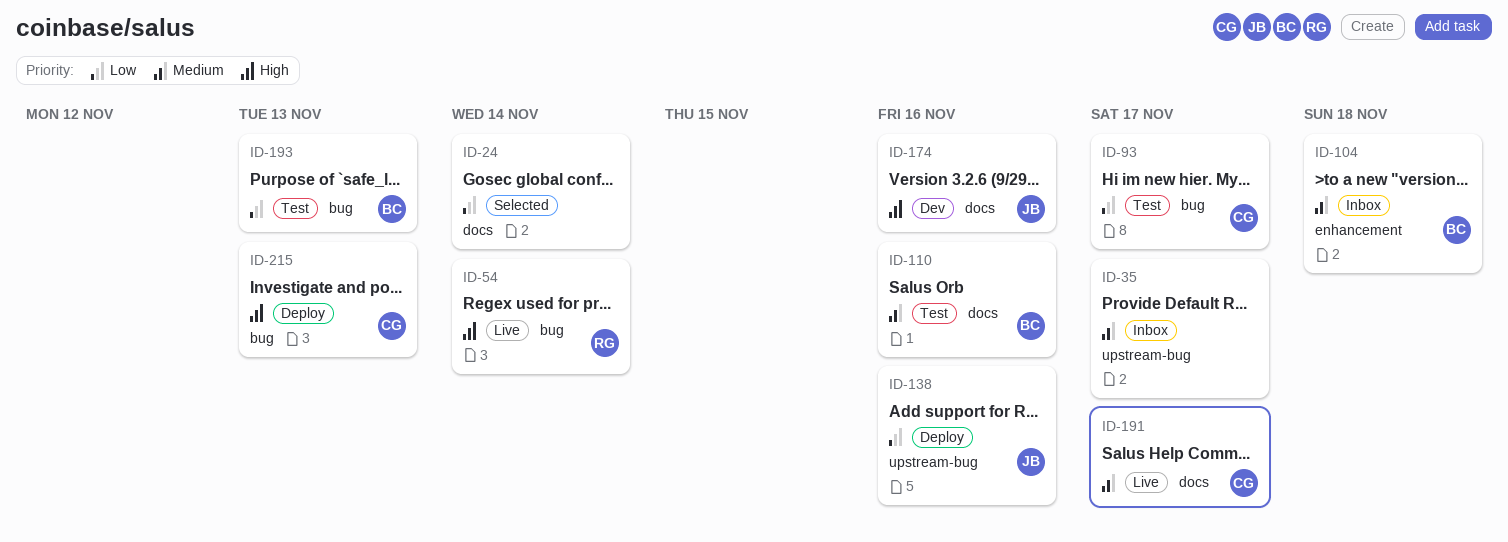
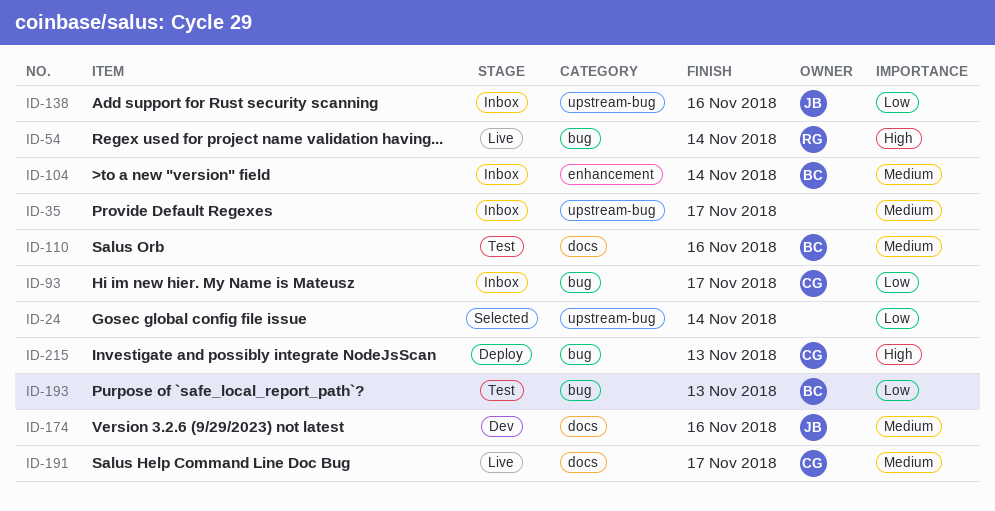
ID-24, label: docs -> upstream-bug
ID-93, status: Test -> Inbox
ID-104, due: Nov 18 -> Nov 14
ID-138, status: Deploy -> Inbox
ID-174, priority: High -> Medium

